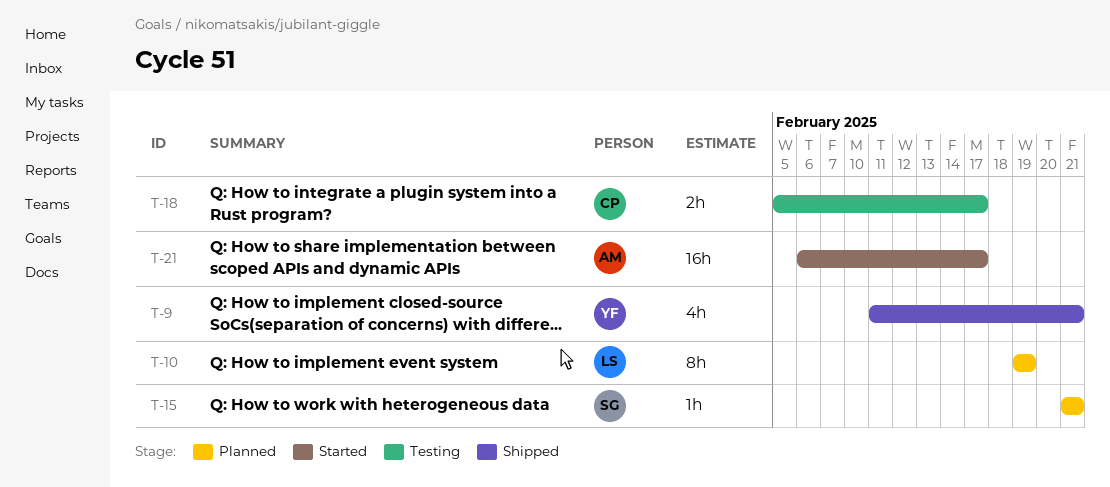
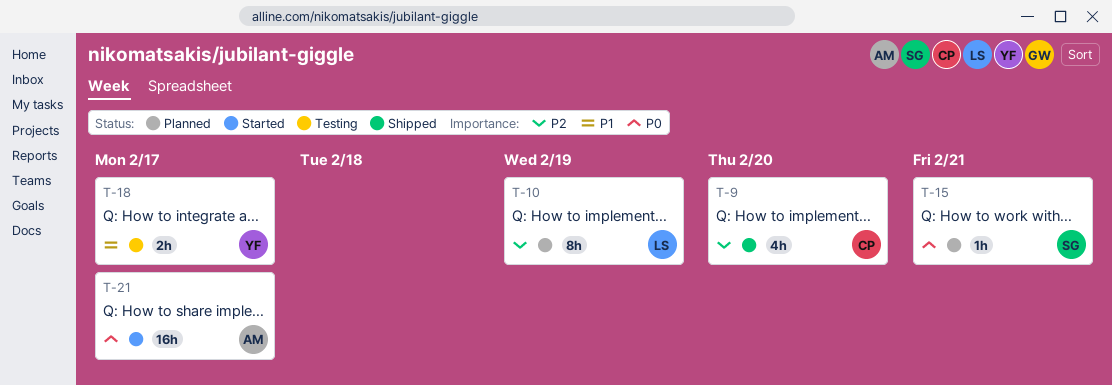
T-9, owner: YF -> CP
T-9, due: Feb 21 -> Feb 20
T-18, owner: CP -> YF

